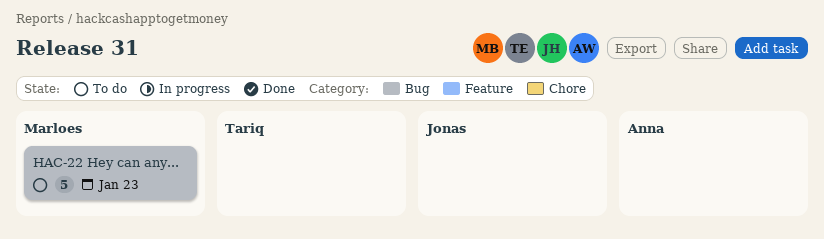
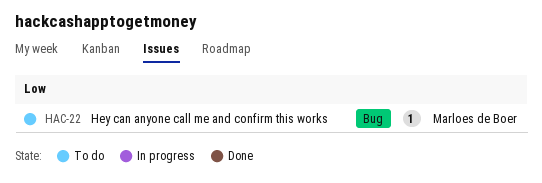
HAC-22, estimate: 5 -> 1

